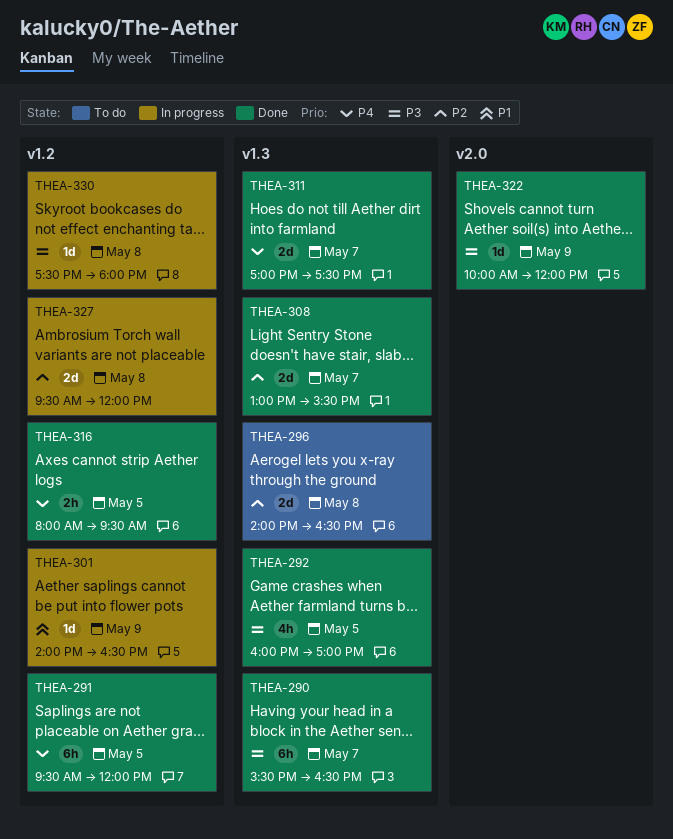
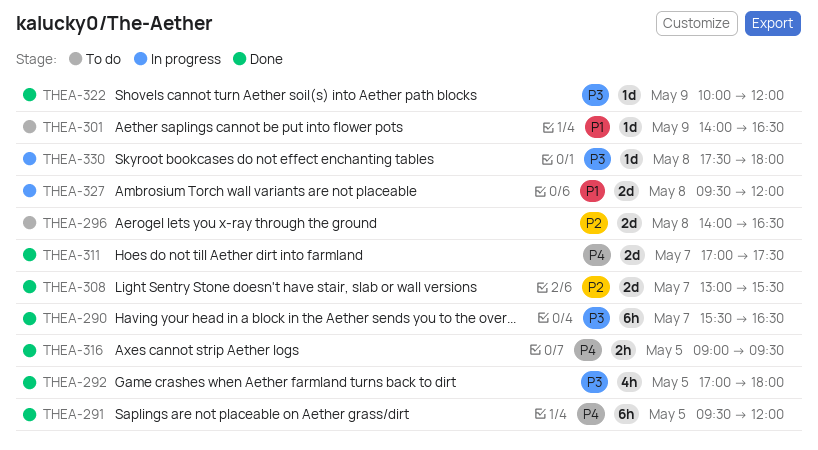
THEA-292, begins: 16:00 -> 17:00
THEA-292, ends: 17:00 -> 18:00
THEA-301, status: In progress -> To do
THEA-316, begins: 08:00 -> 09:00
THEA-327, priority: P2 -> P1

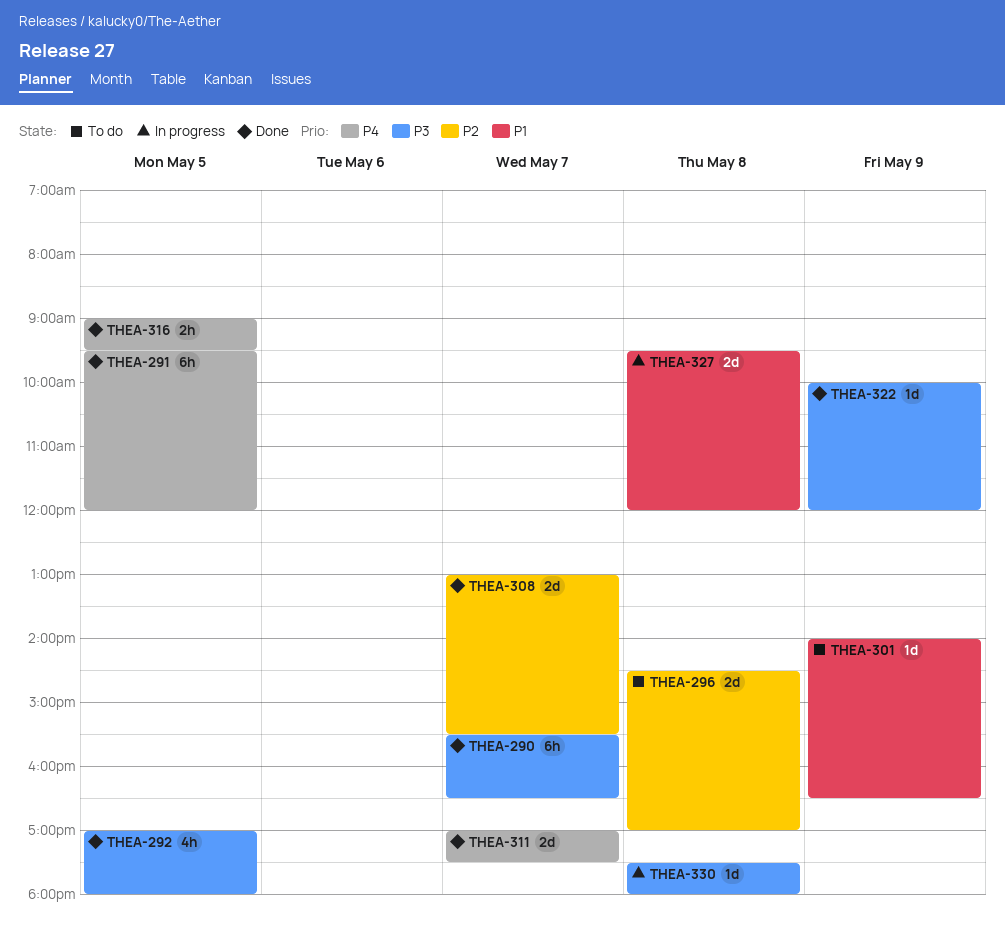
THEA-296, begins: 14:00 -> 14:30
THEA-296, ends: 16:30 -> 17:00

